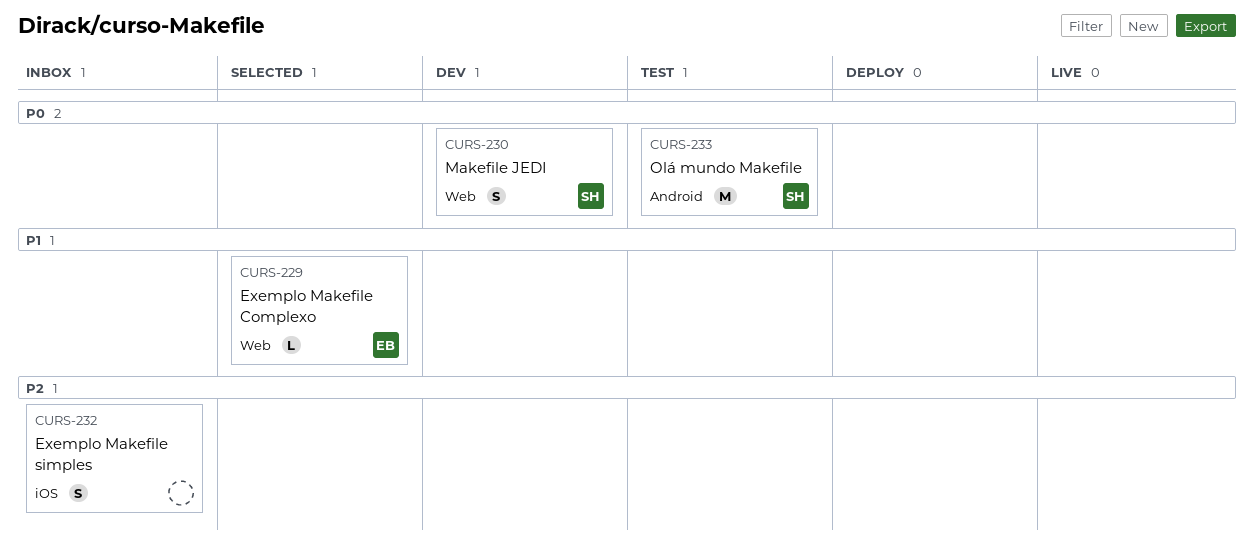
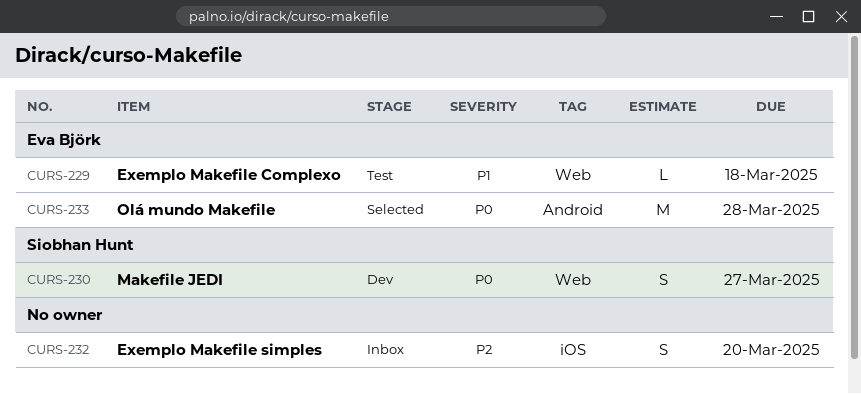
CURS-229, status: Selected -> Test
CURS-233, status: Test -> Selected
CURS-233, owner: Siobhan Hunt -> Eva Björk

